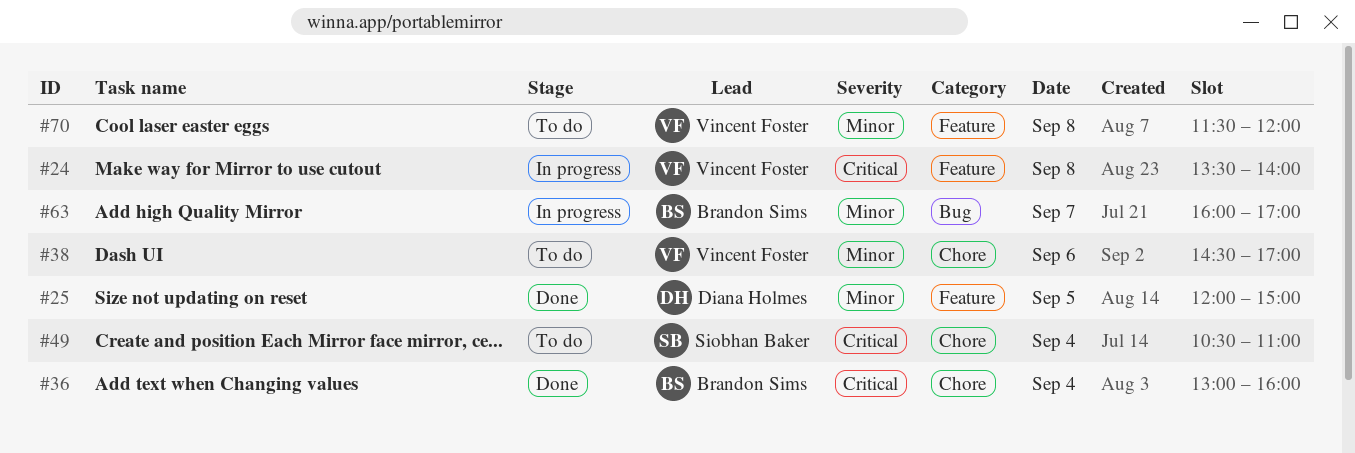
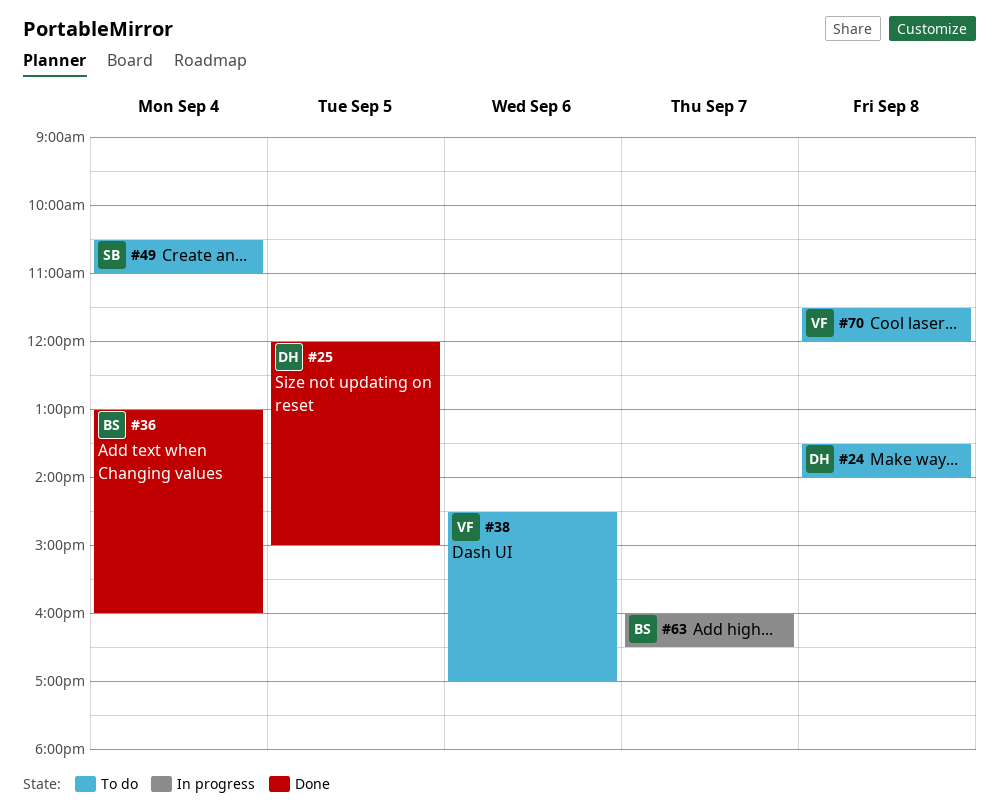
#24, status: In progress -> To do
#24, owner: Vincent Foster -> Diana Holmes
#63, ends: 17:00 -> 16:30

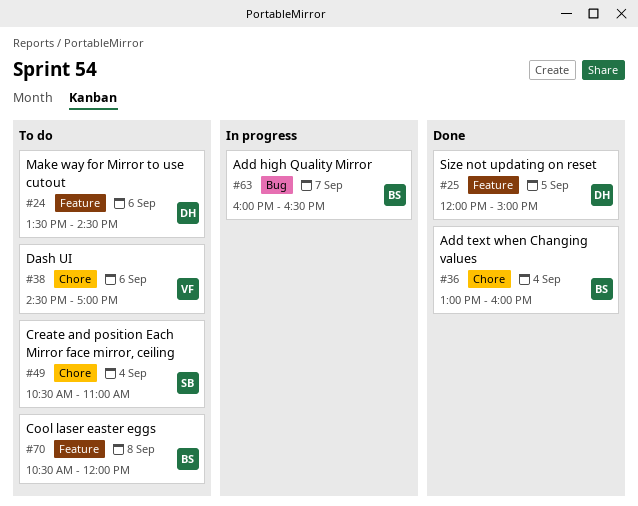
#24, day: Sep 8 -> Sep 6
#24, ends: 14:00 -> 14:30
#70, owner: VF -> BS
#70, begins: 11:30 -> 10:30

